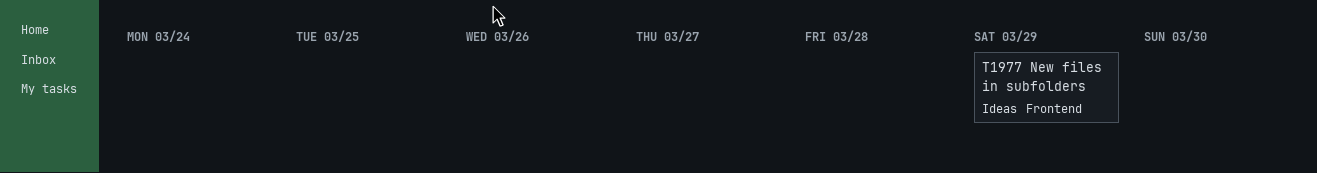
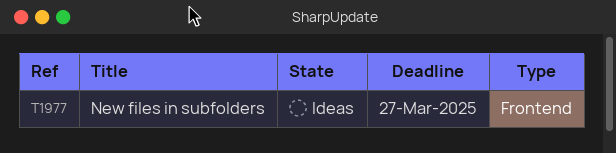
T1977, due: Mar 29 -> Mar 27

